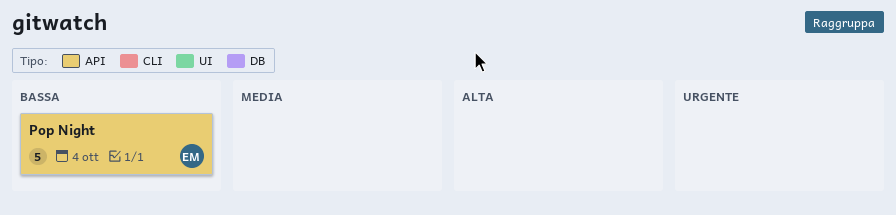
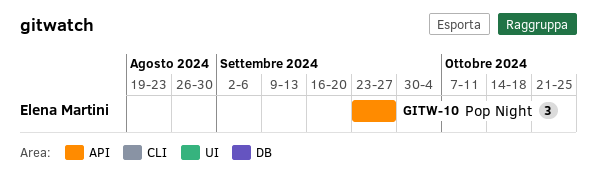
Pop Night, estimate: 5 -> 3
Pop Night, due: Oct 4 -> Sep 27

